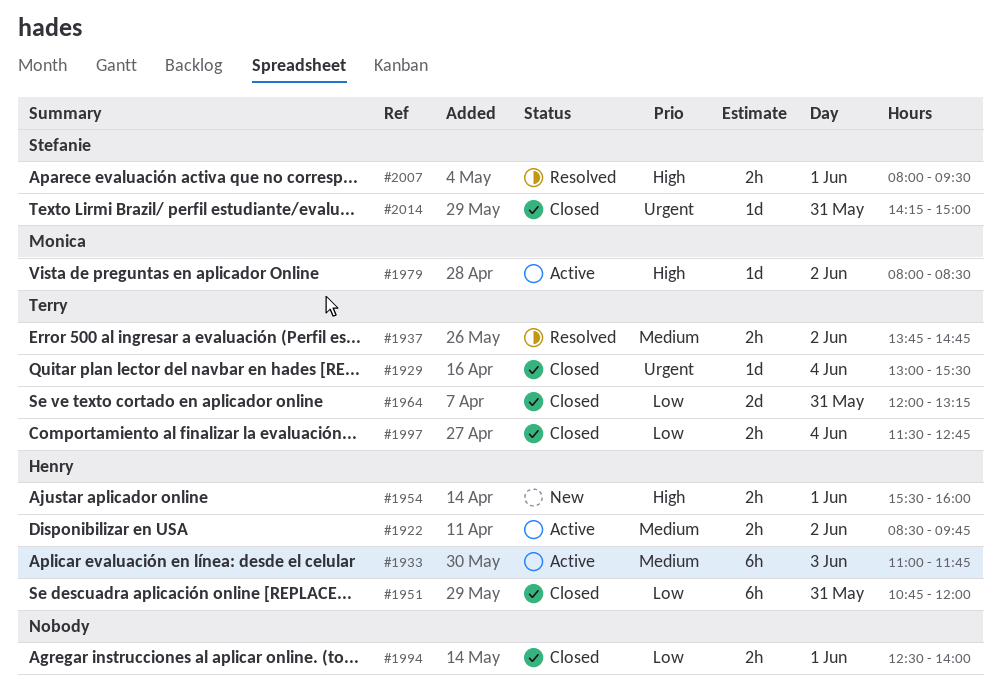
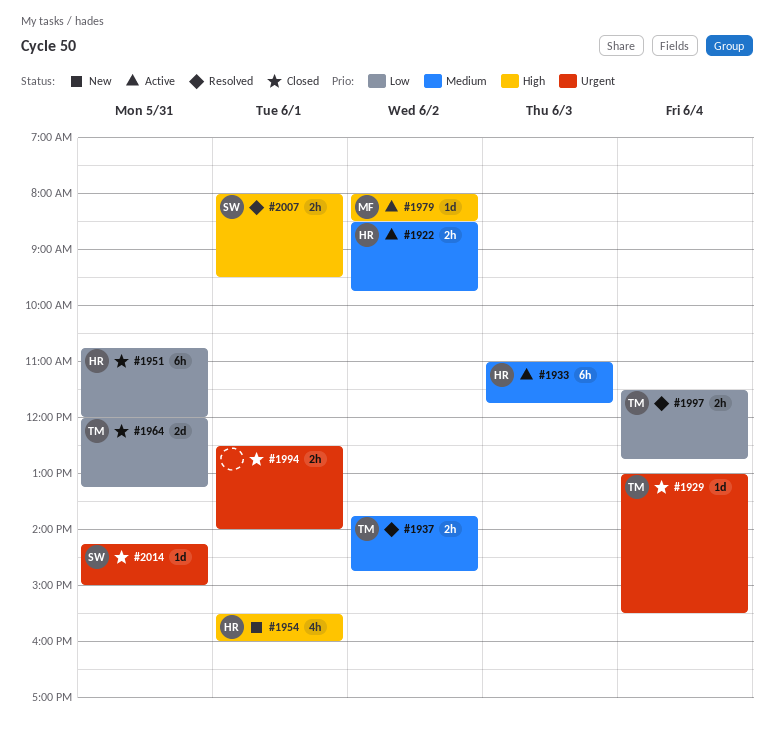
#1954, estimate: 2h -> 4h
#1994, priority: Low -> Urgent
#1997, status: Closed -> Resolved

